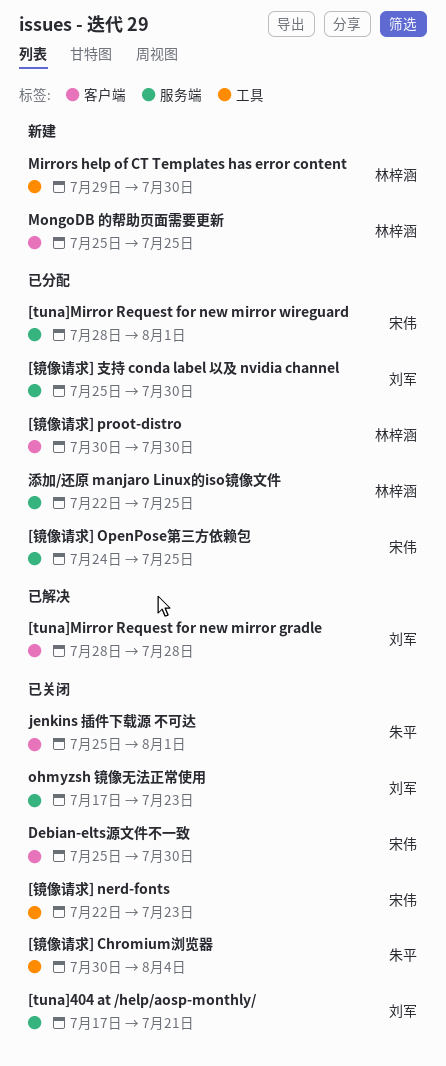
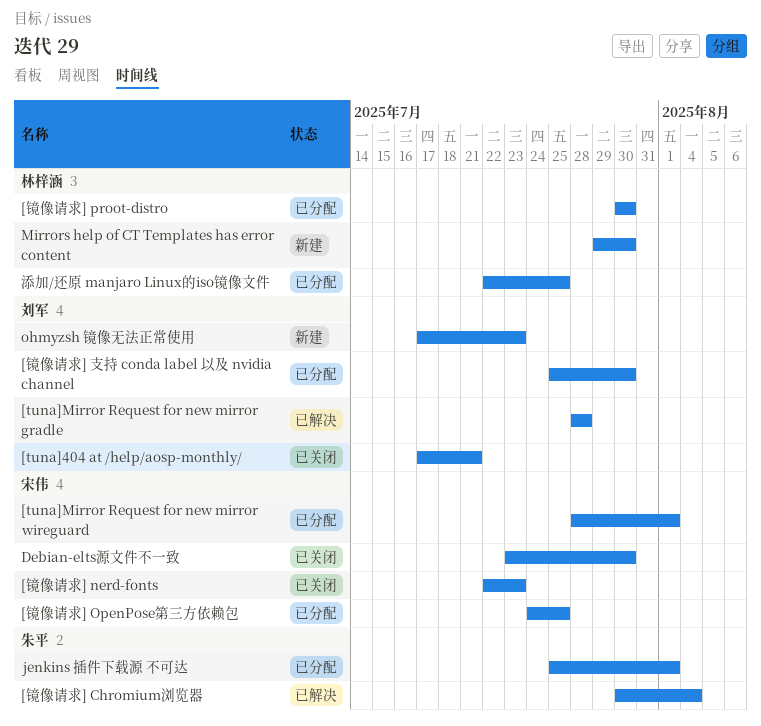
[镜像请求] Chromium浏览器, status: 已关闭 -> 已解决
Debian-elts源文件不一致, start: Jul 25 -> Jul 23
jenkins 插件下载源 不可达, status: 已关闭 -> 已分配
MongoDB 的帮助页面需要更新: present -> none
ohmyzsh 镜像无法正常使用, status: 已关闭 -> 新建

